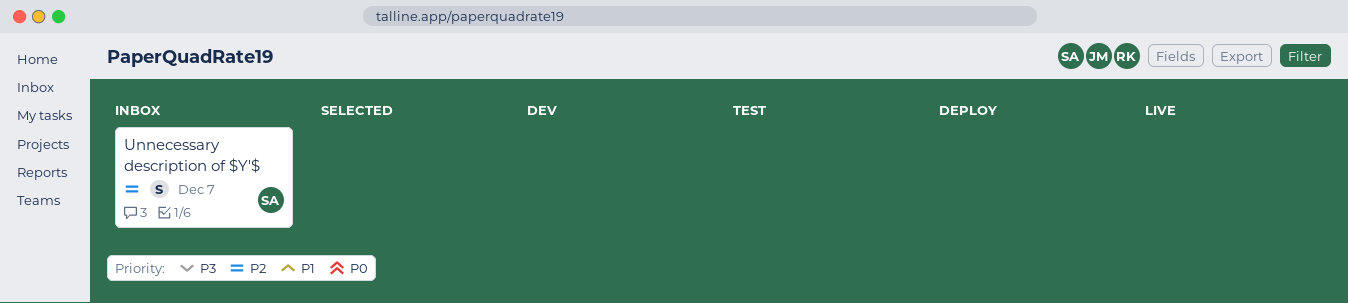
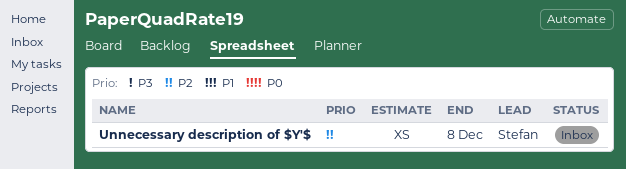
Unnecessary description of $Y'$, estimate: S -> XS
Unnecessary description of $Y'$, due: Dec 7 -> Dec 8

